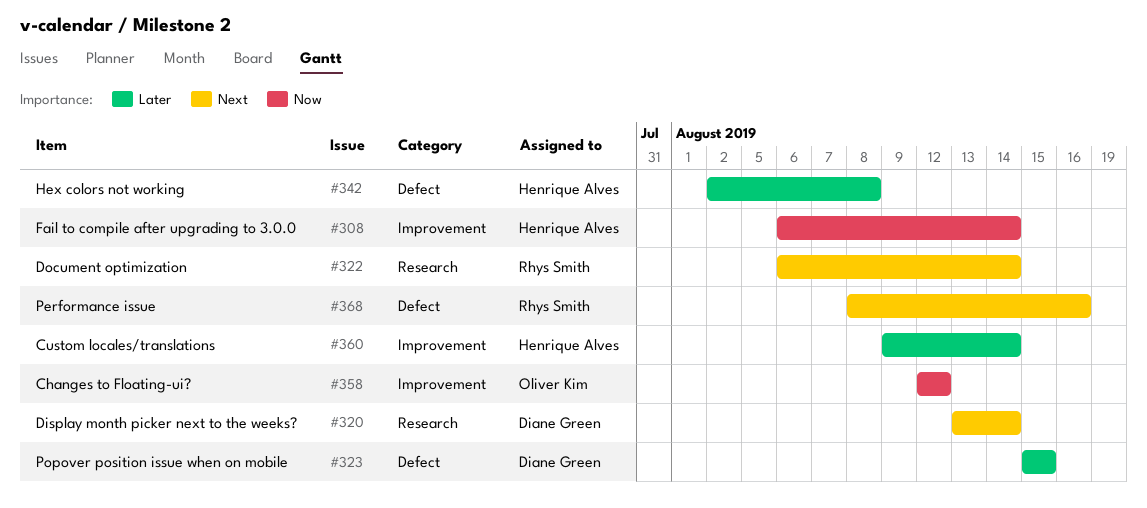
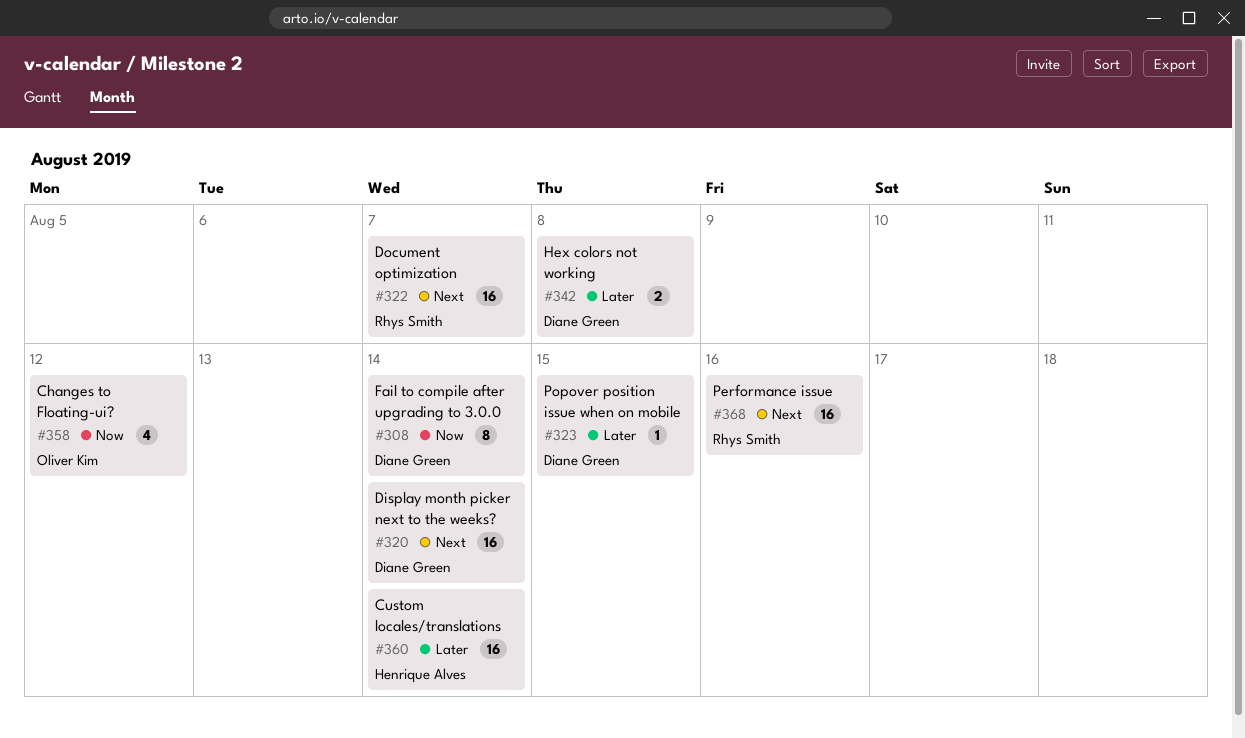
#308, owner: Henrique Alves -> Diane Green
#322, due: Aug 14 -> Aug 7
#342, owner: Henrique Alves -> Diane Green

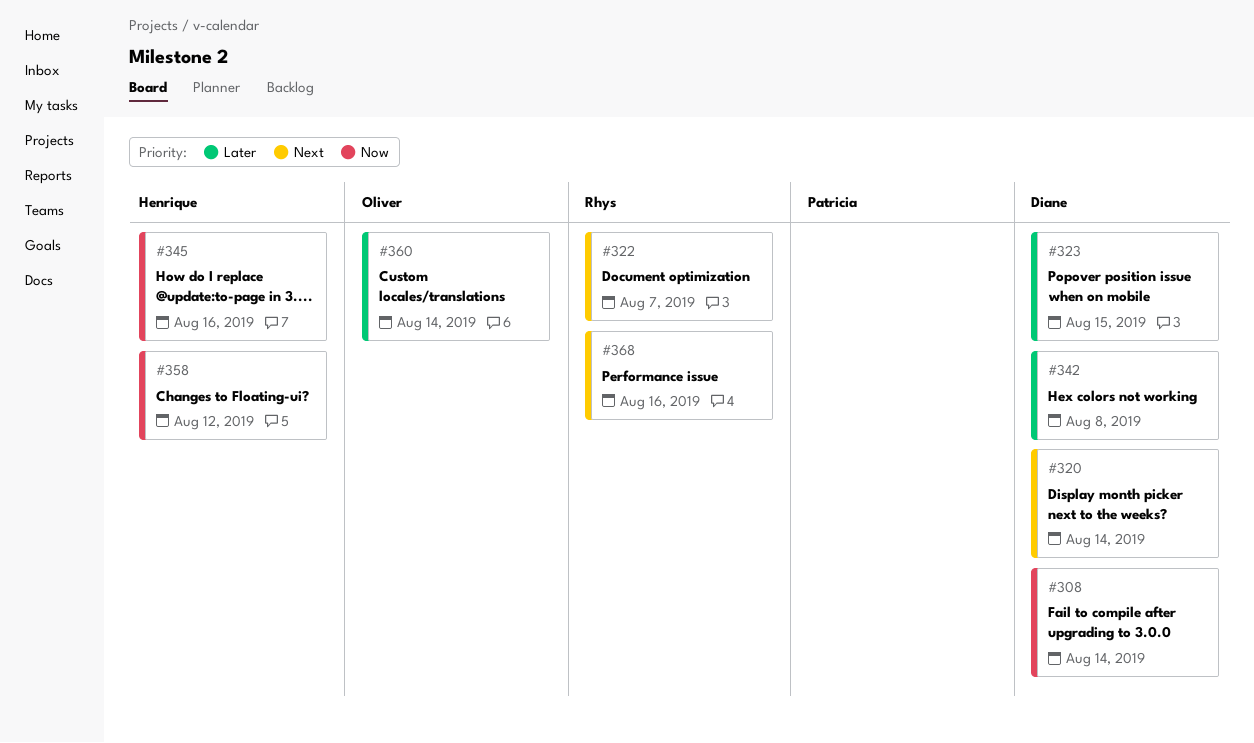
#345: none -> present
#358, owner: Oliver Kim -> Henrique Alves
#360, owner: Henrique Alves -> Oliver Kim

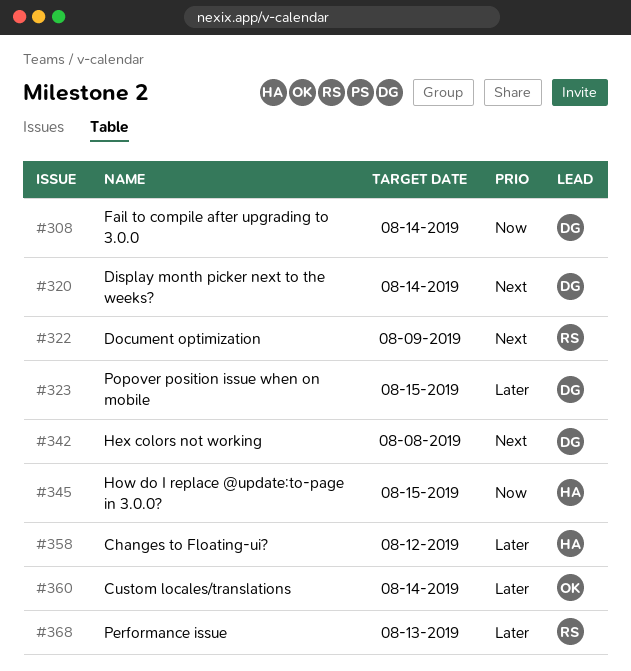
#322, due: Aug 7 -> Aug 9
#342, priority: Later -> Next
#345, due: Aug 16 -> Aug 15
#358, priority: Now -> Later
#368, priority: Next -> Later
#368, due: Aug 16 -> Aug 13

